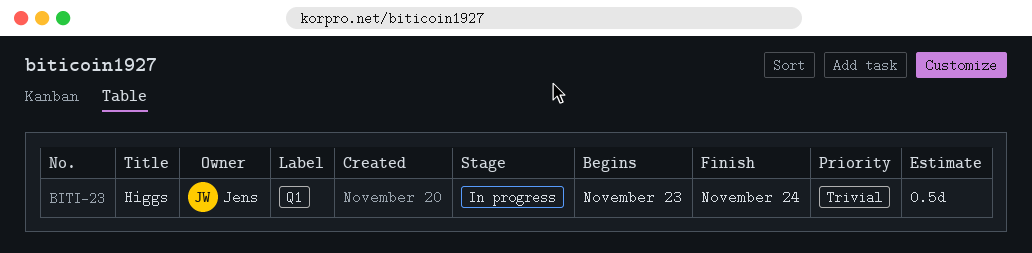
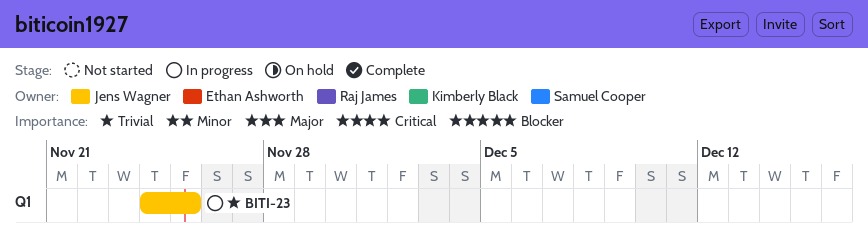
BITI-23, start: Nov 23 -> Nov 24
BITI-23, due: Nov 24 -> Nov 25

